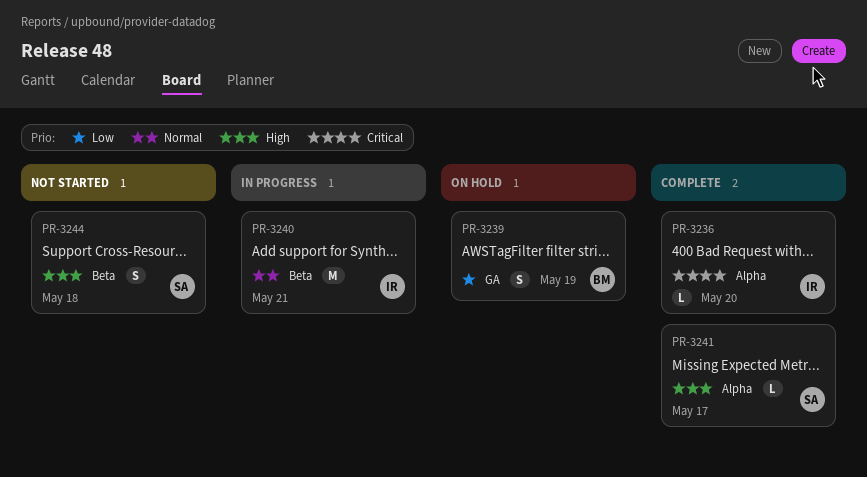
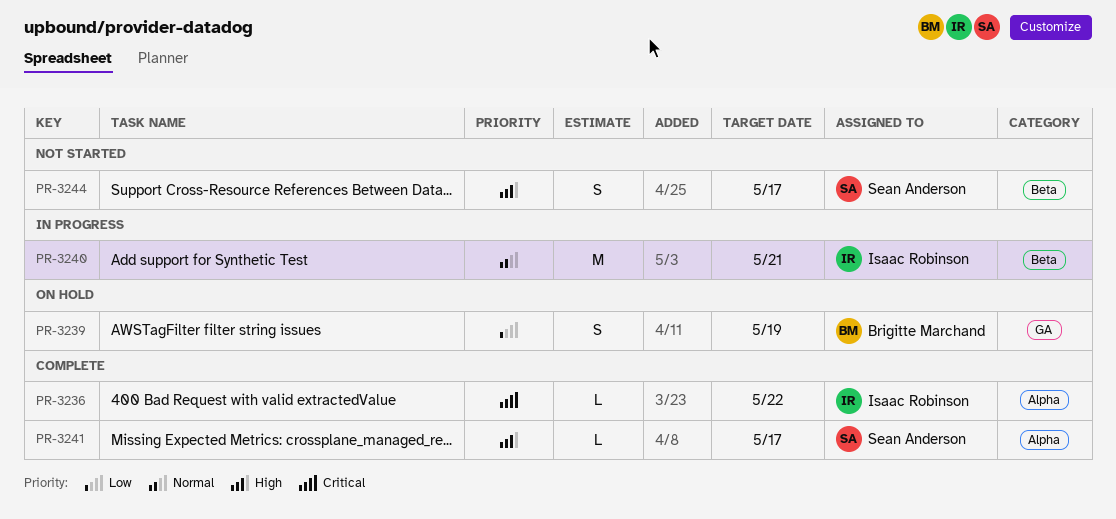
PR-3236, due: May 20 -> May 22
PR-3244, due: May 18 -> May 17

